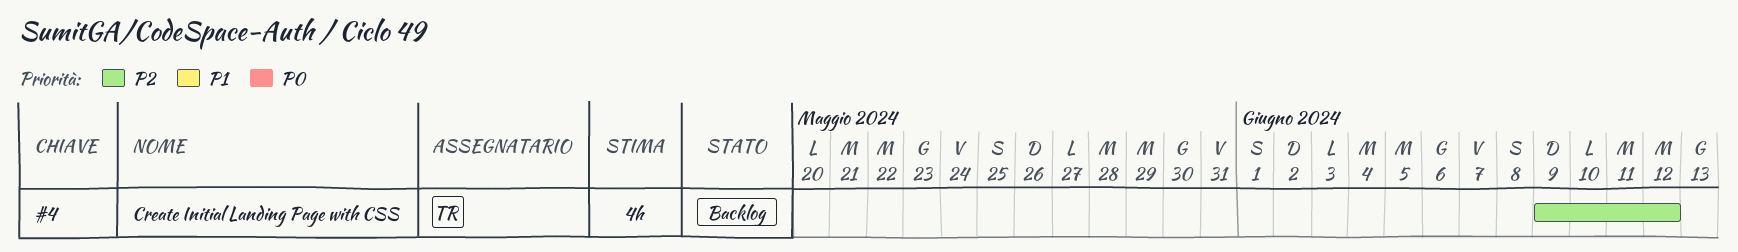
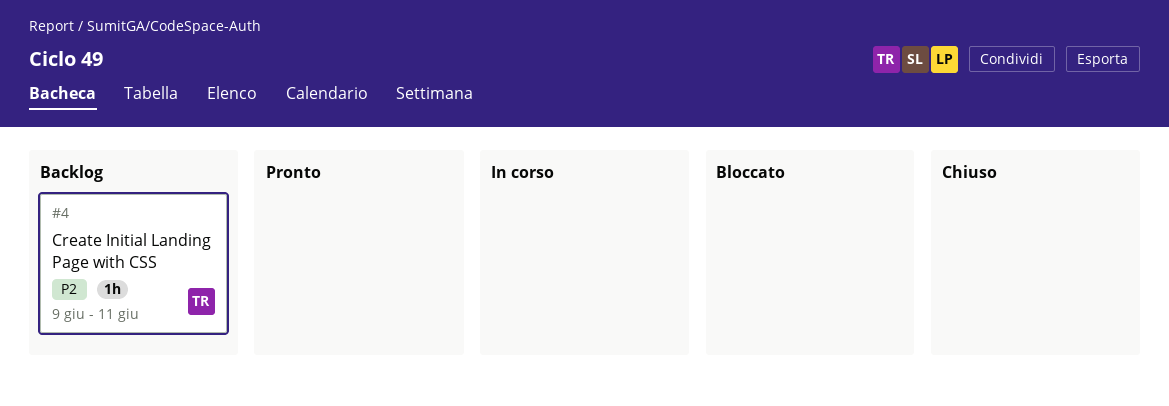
#4, estimate: 4h -> 1h
#4, due: Jun 12 -> Jun 11

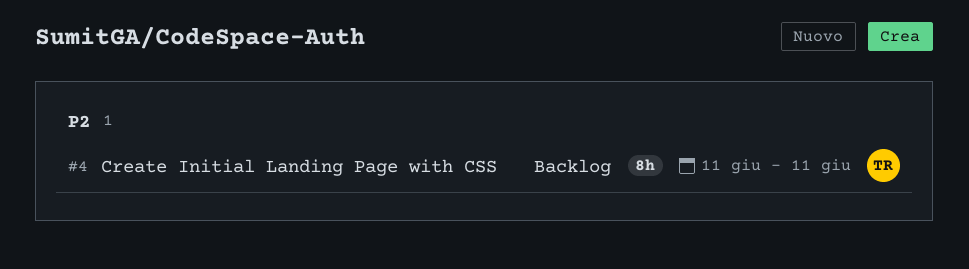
#4, estimate: 1h -> 8h
#4, start: Jun 9 -> Jun 11

